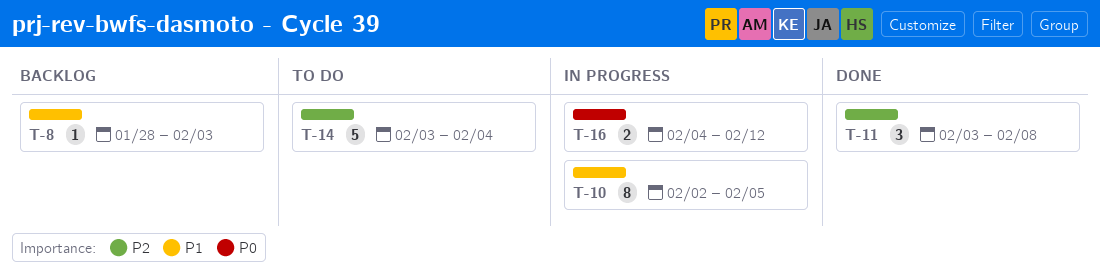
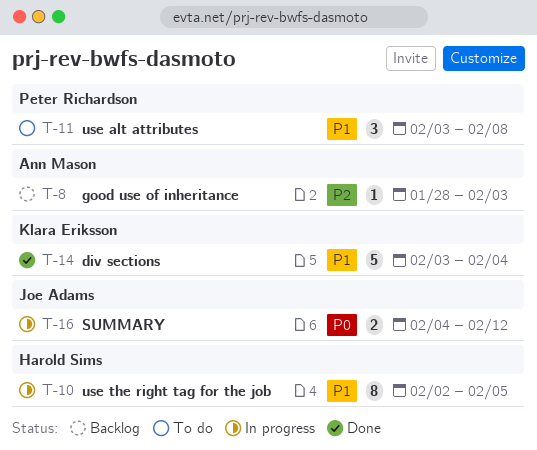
T-8, priority: P1 -> P2
T-11, status: Done -> To do
T-11, priority: P2 -> P1
T-14, status: To do -> Done
T-14, priority: P2 -> P1

